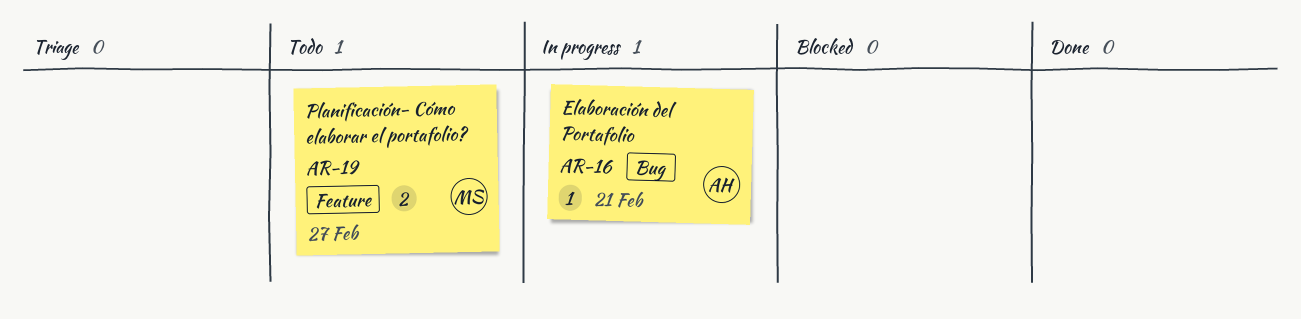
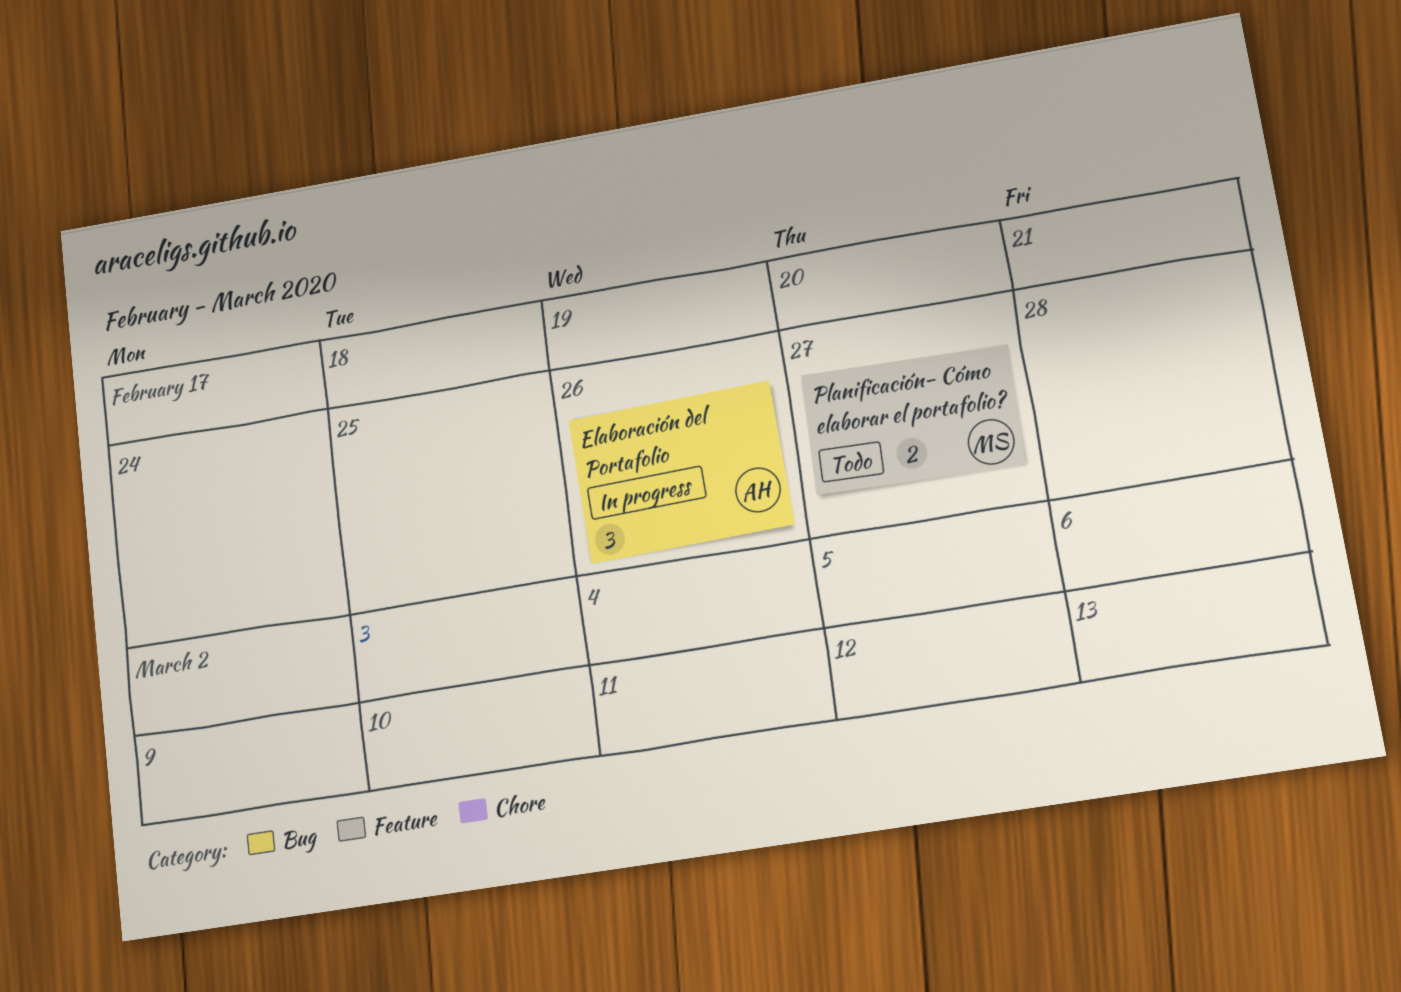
Elaboración del Portafolio, estimate: 1 -> 3
Elaboración del Portafolio, due: Feb 21 -> Feb 26

